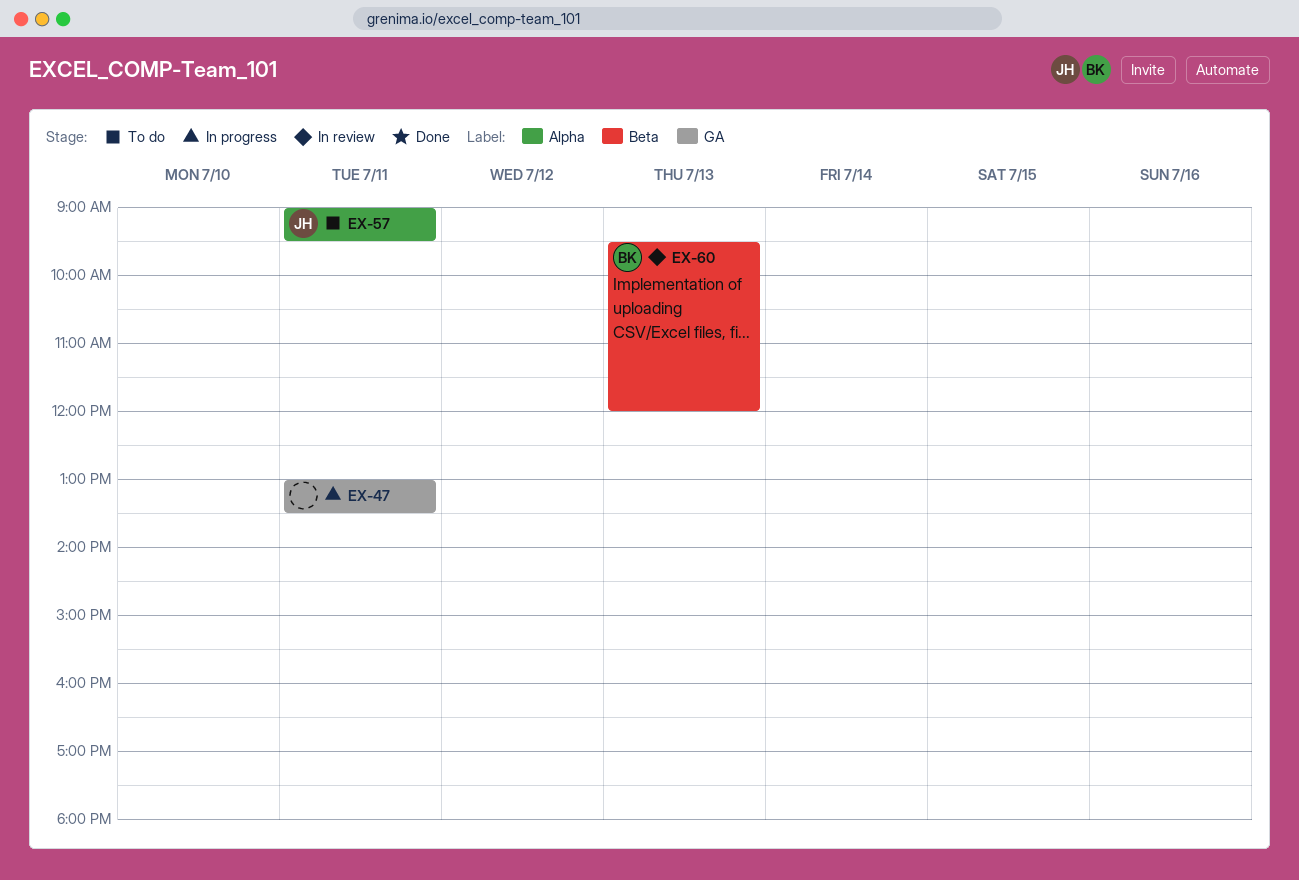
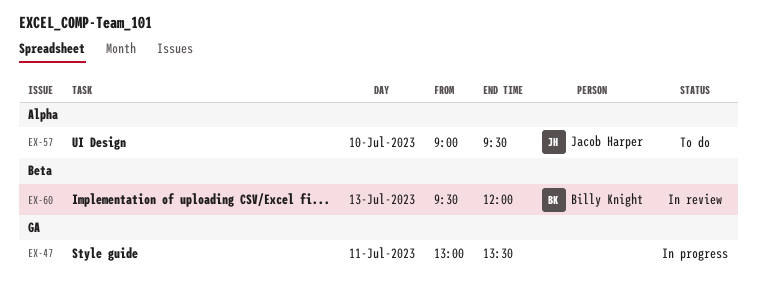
EX-57, day: Jul 11 -> Jul 10

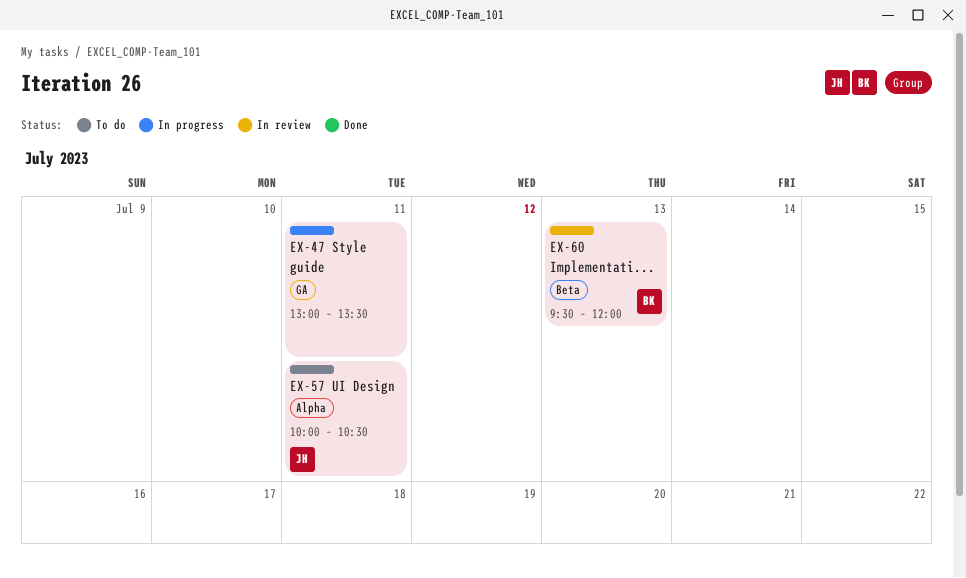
EX-57, day: Jul 10 -> Jul 11
EX-57, begins: 09:00 -> 10:00
EX-57, ends: 09:30 -> 10:30

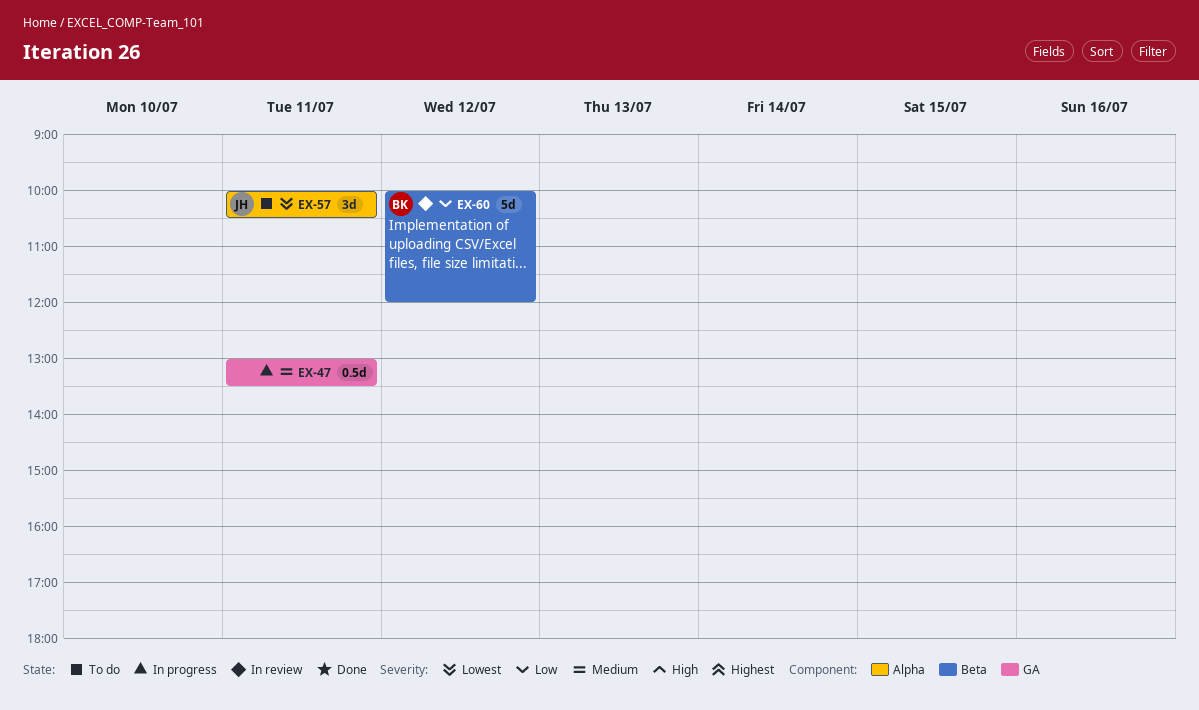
EX-60, day: Jul 13 -> Jul 12
EX-60, begins: 09:30 -> 10:00

